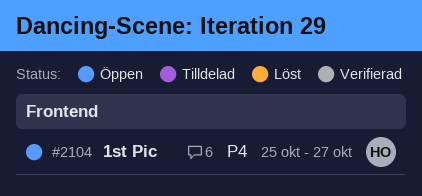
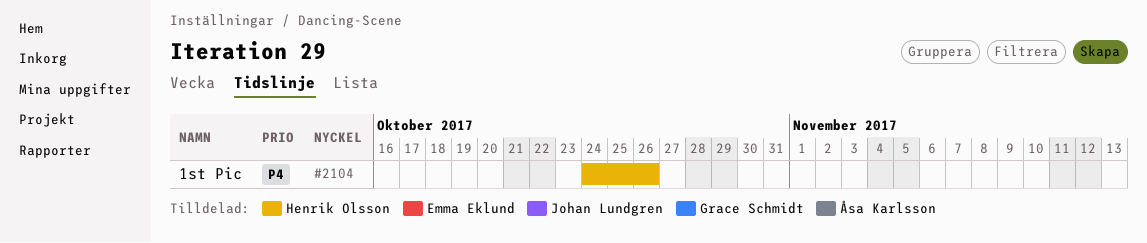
#2104, start: Oct 25 -> Oct 24
#2104, due: Oct 27 -> Oct 26

